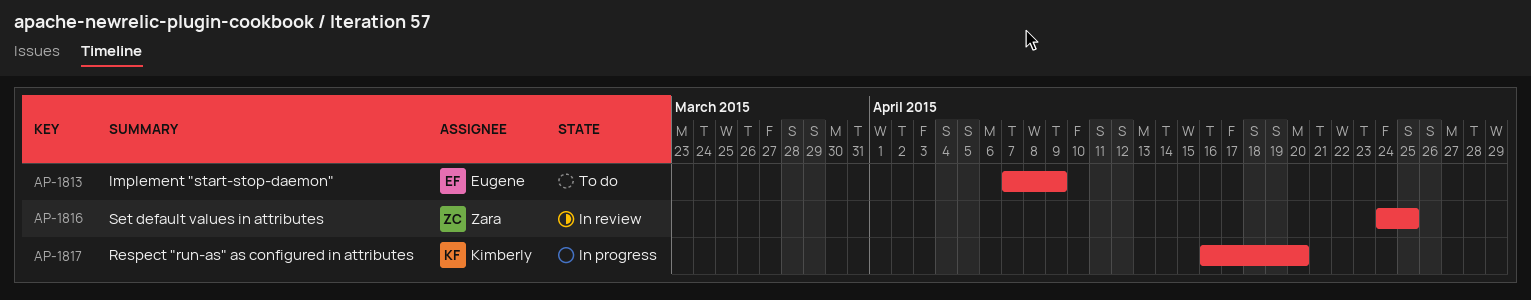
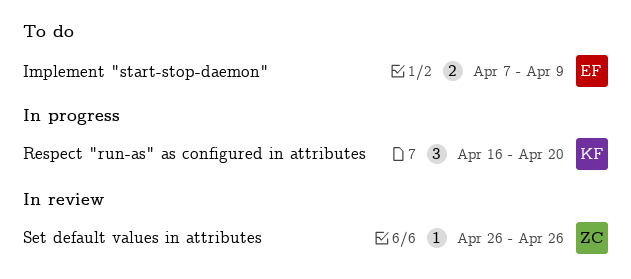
Set default values in attributes, start: Apr 24 -> Apr 26
Set default values in attributes, due: Apr 25 -> Apr 26

